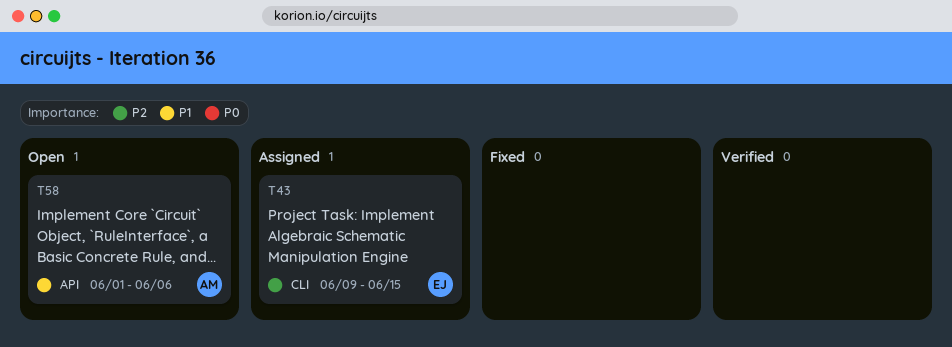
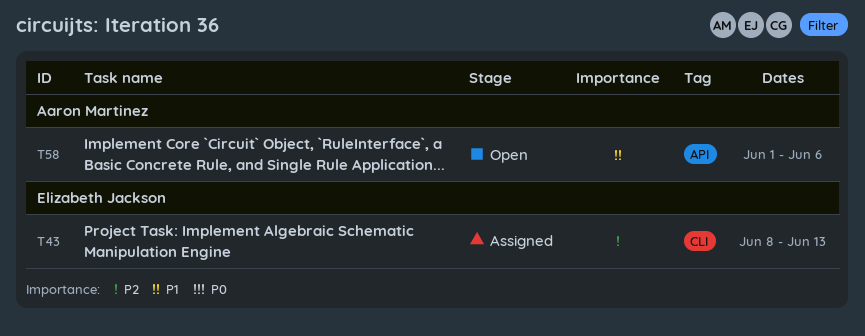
T43, start: Jun 9 -> Jun 8
T43, due: Jun 15 -> Jun 13

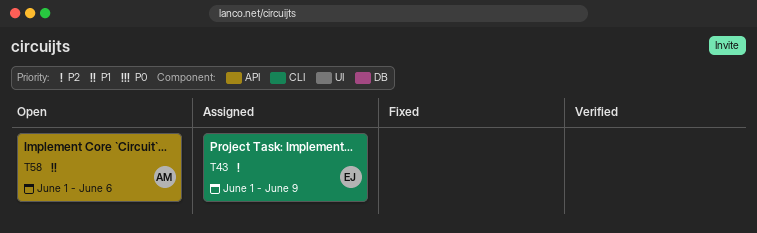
T43, start: Jun 8 -> Jun 1
T43, due: Jun 13 -> Jun 9

